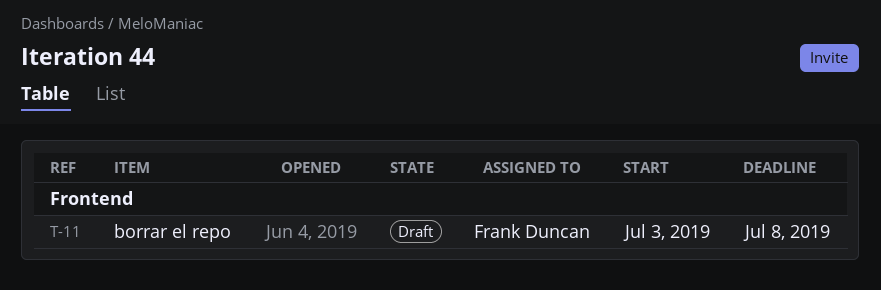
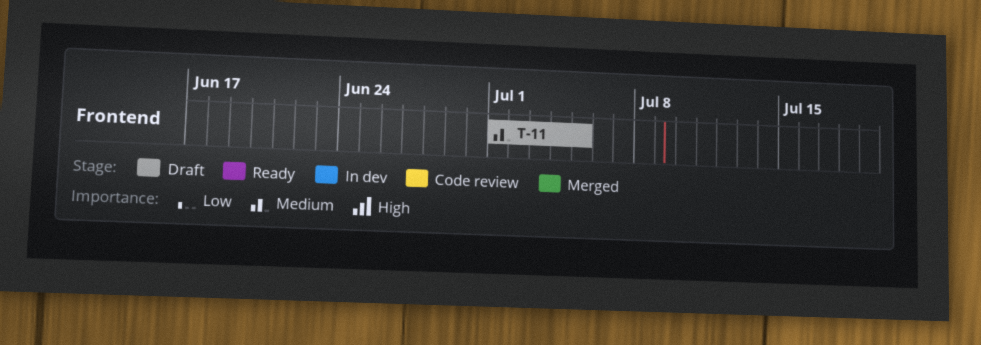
T-11, start: Jul 3 -> Jul 1
T-11, due: Jul 8 -> Jul 5

